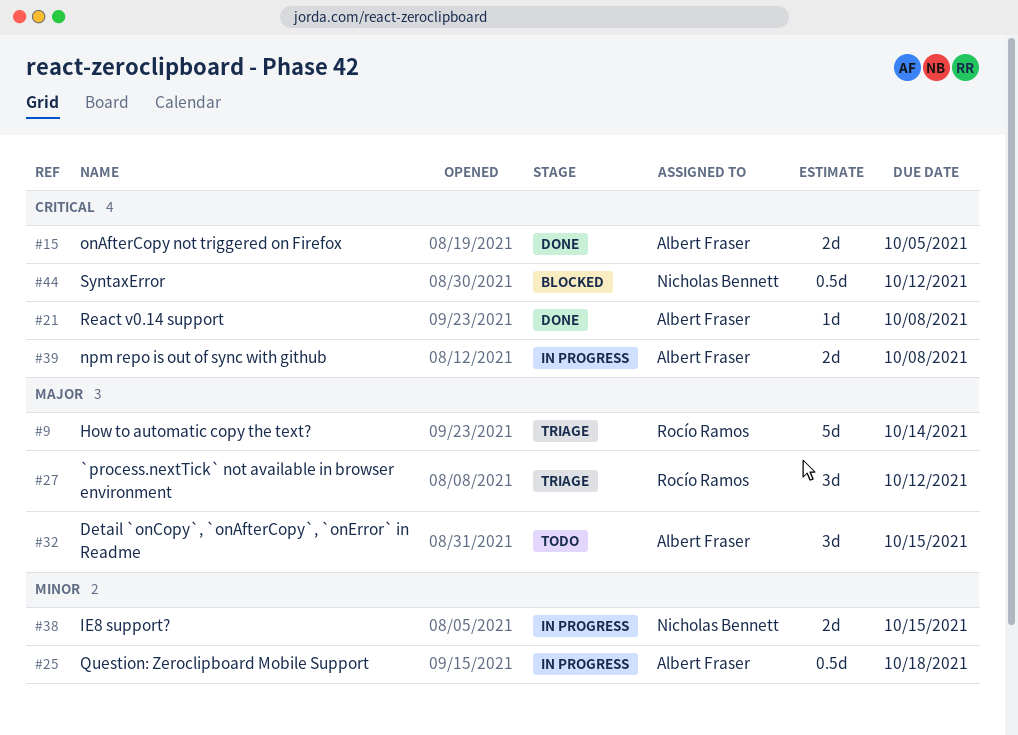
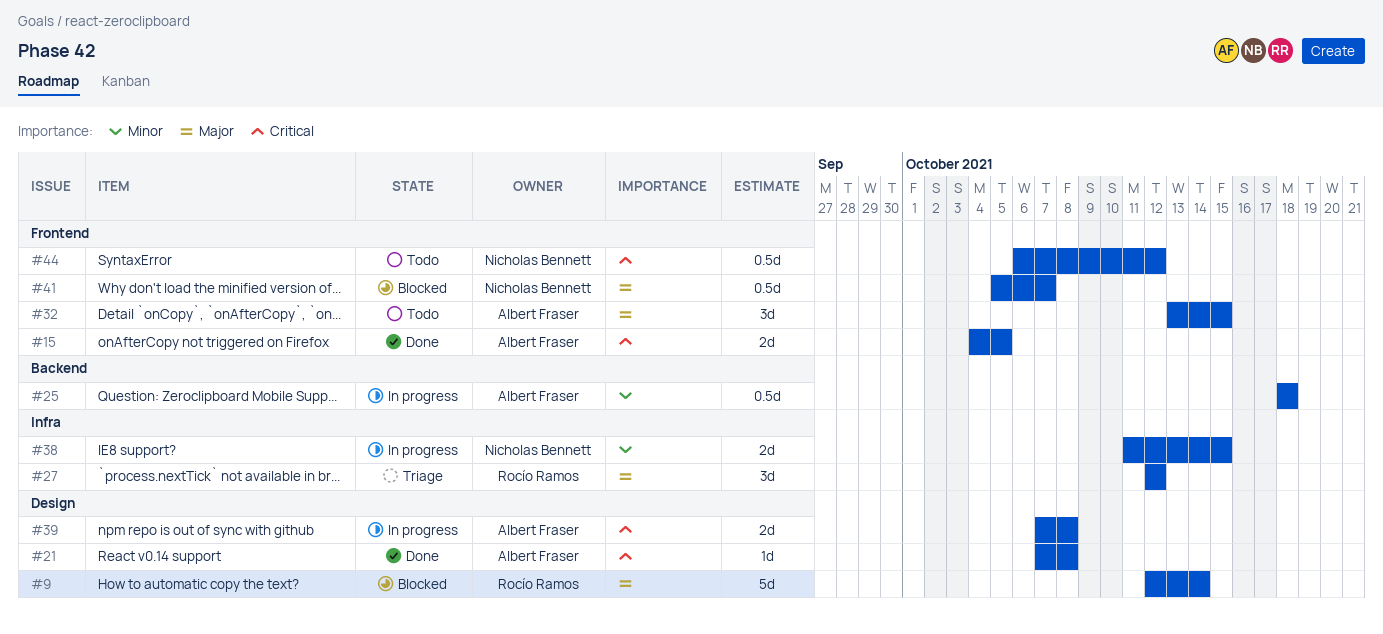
#9, status: Triage -> Blocked
#41: none -> present
#44, status: Blocked -> Todo

